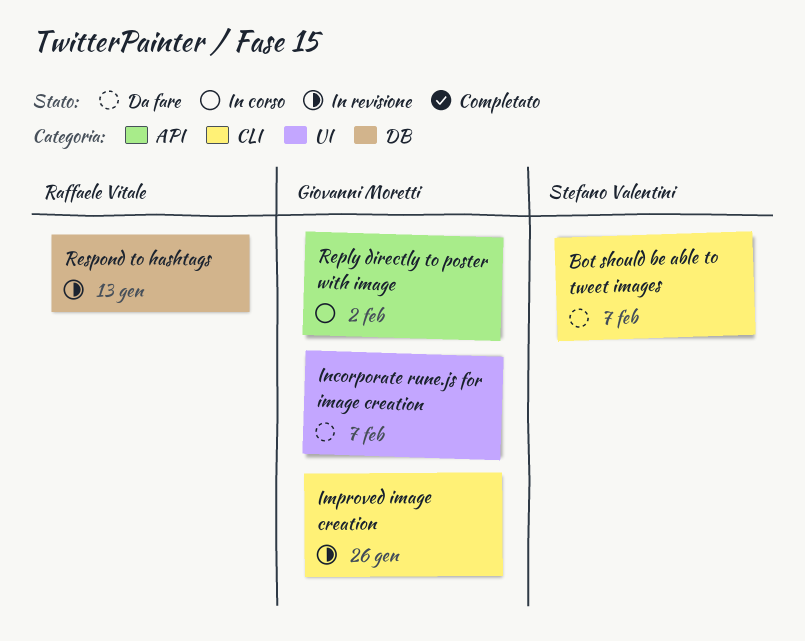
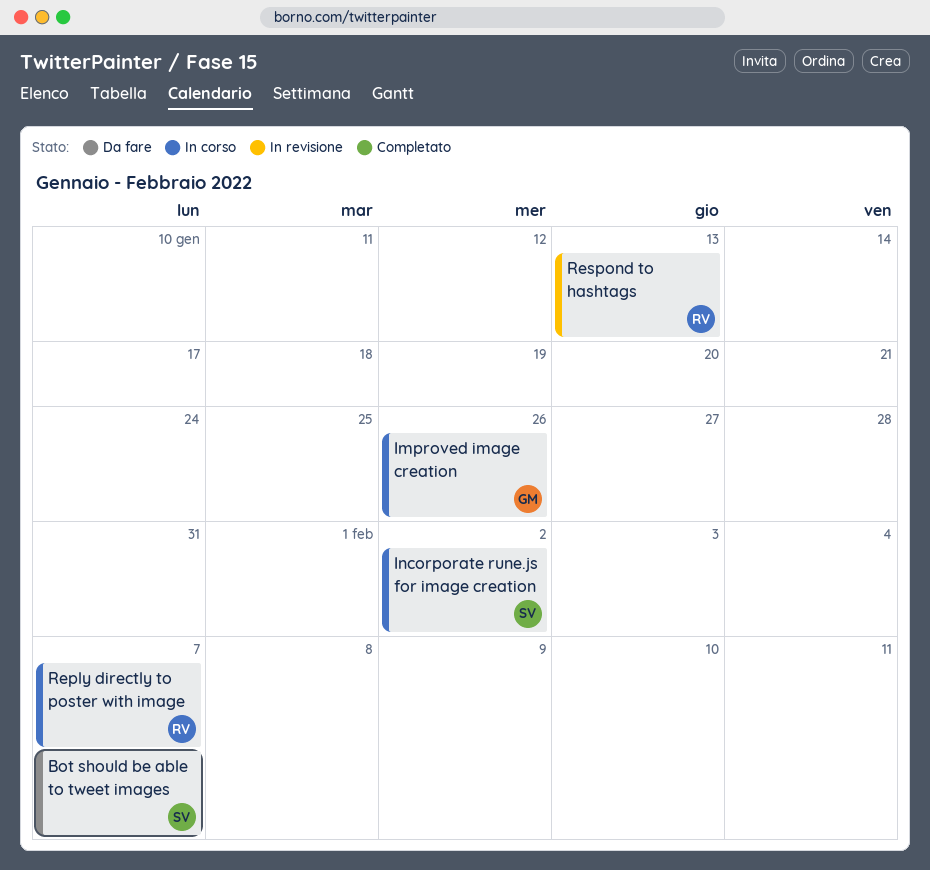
Improved image creation, status: In revisione -> In corso
Incorporate rune.js for image creation, status: Da fare -> In corso
Incorporate rune.js for image creation, owner: Giovanni Moretti -> Stefano Valentini
Incorporate rune.js for image creation, due: Feb 7 -> Feb 2
Reply directly to poster with image, owner: Giovanni Moretti -> Raffaele Vitale
Reply directly to poster with image, due: Feb 2 -> Feb 7

